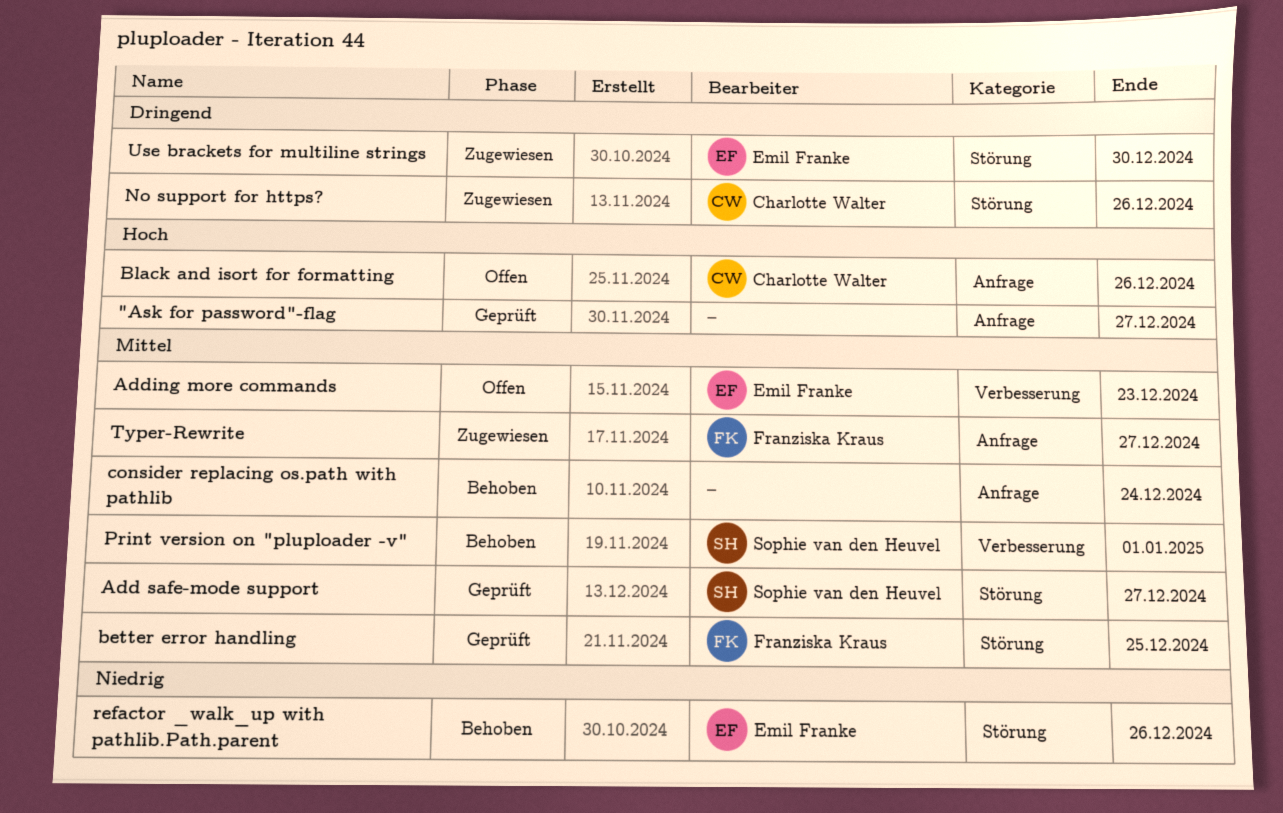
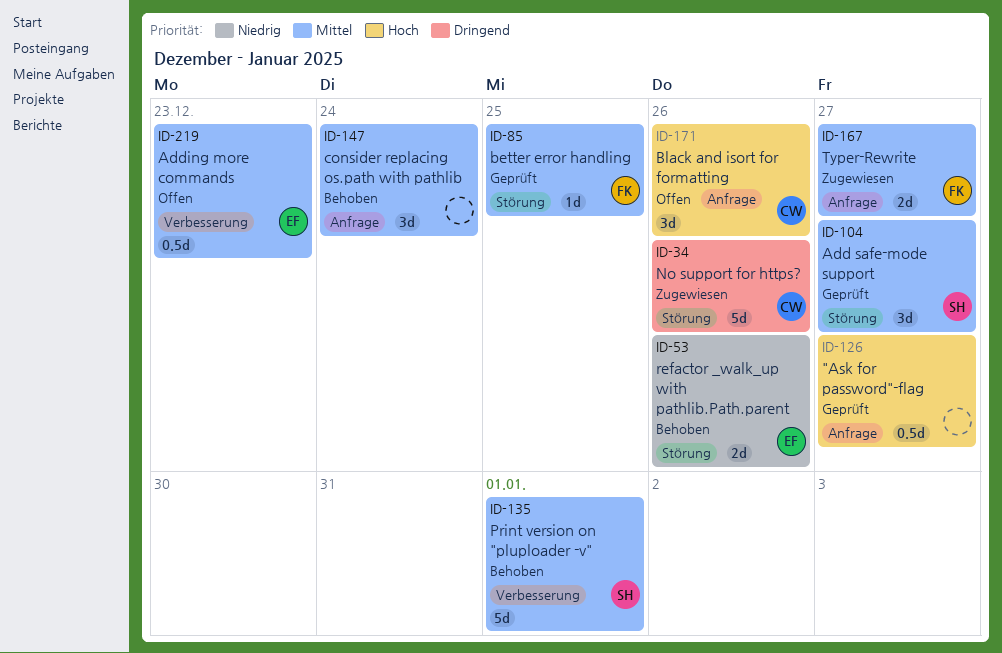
Use brackets for multiline strings: present -> none

